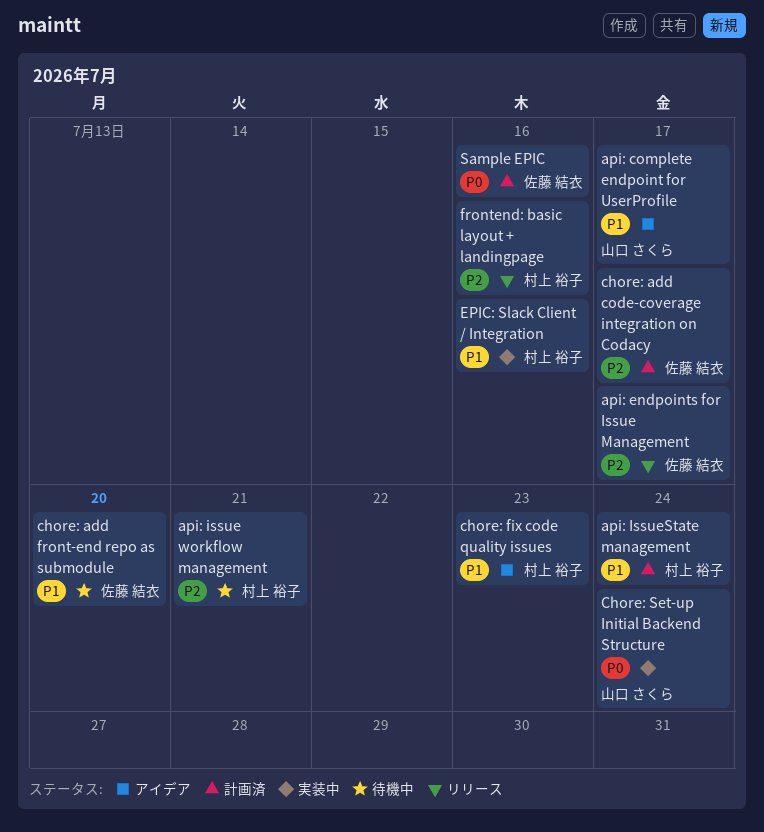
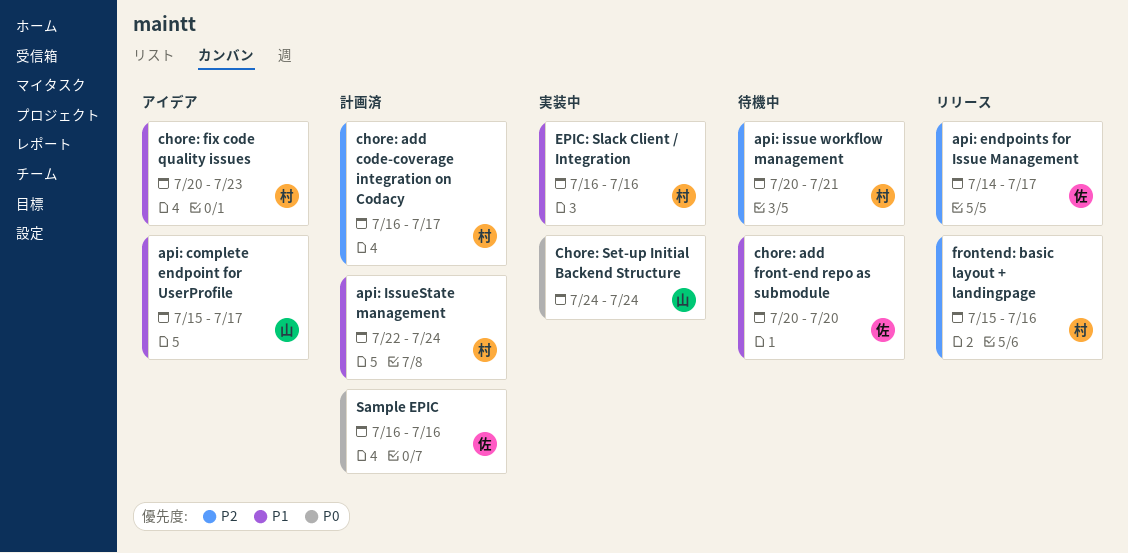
chore: add code-coverage integration on Codacy, owner: 佐藤 結衣 -> 村上 裕子

